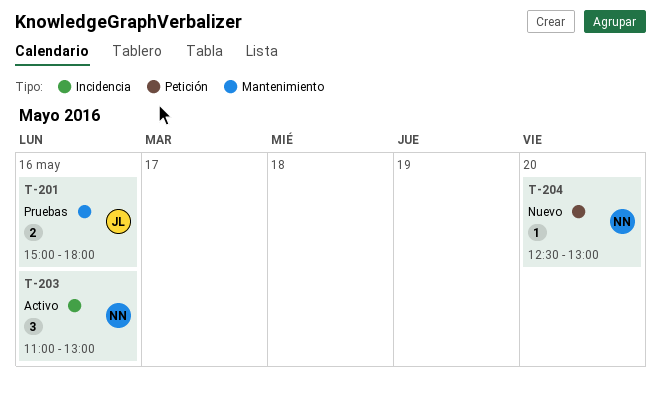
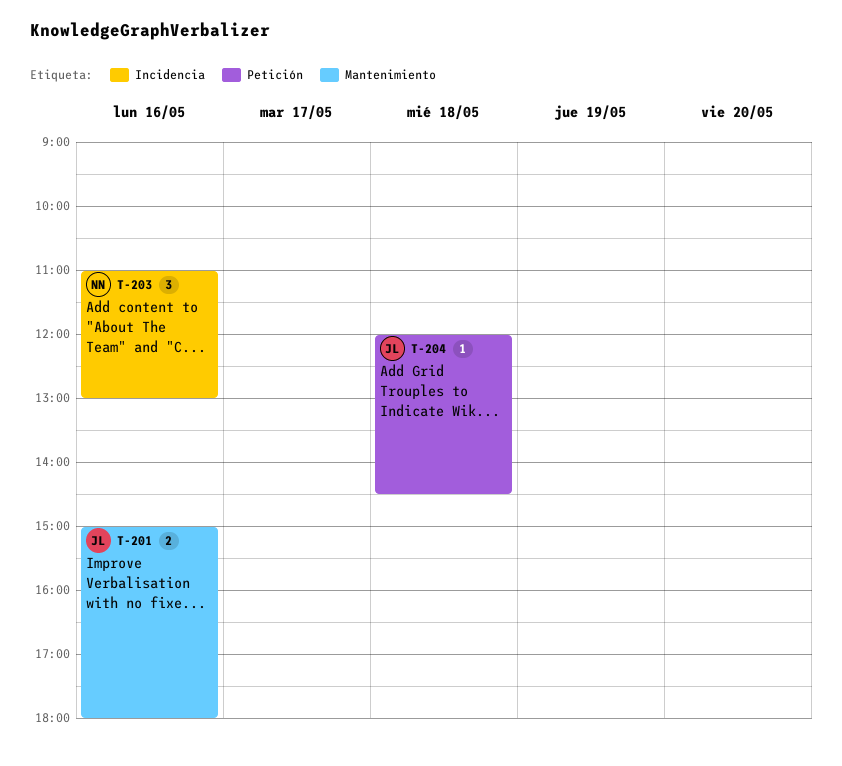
T-204, owner: NN -> JL
T-204, day: May 20 -> May 18
T-204, begins: 12:30 -> 12:00
T-204, ends: 13:00 -> 14:30

